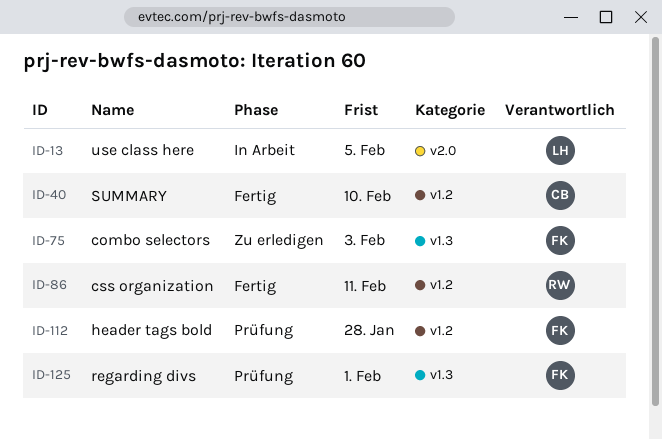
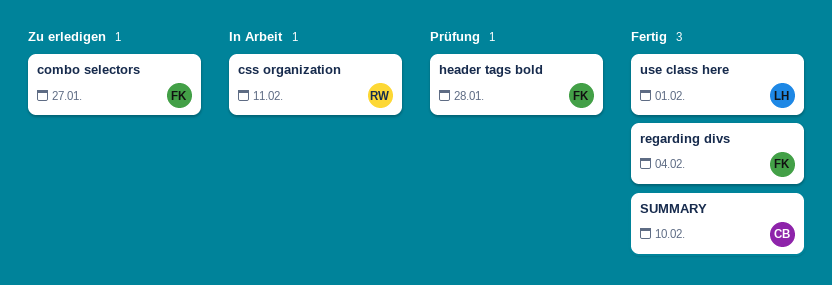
combo selectors, due: Feb 3 -> Jan 27
css organization, status: Fertig -> In Arbeit
regarding divs, status: Prüfung -> Fertig
regarding divs, due: Feb 1 -> Feb 4
use class here, status: In Arbeit -> Fertig
use class here, due: Feb 5 -> Feb 1

